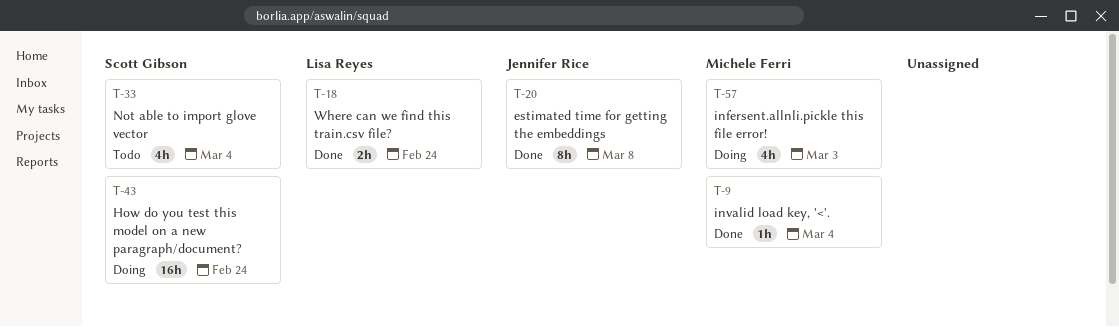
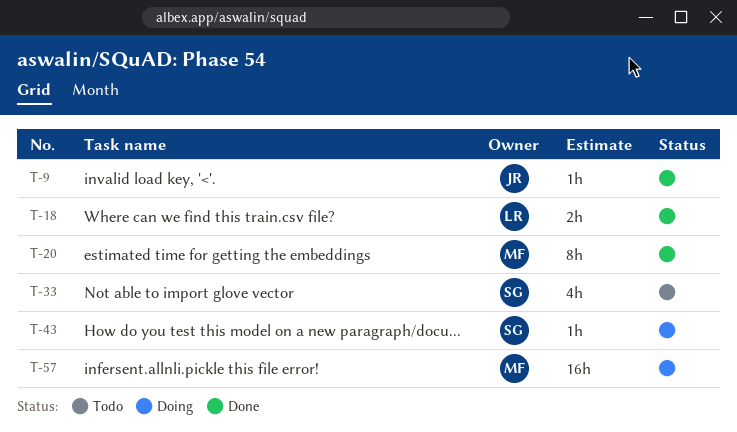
T-9, owner: Michele Ferri -> Jennifer Rice
T-20, owner: Jennifer Rice -> Michele Ferri
T-43, estimate: 16h -> 1h
T-57, estimate: 4h -> 16h

